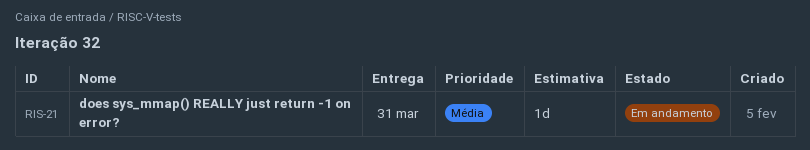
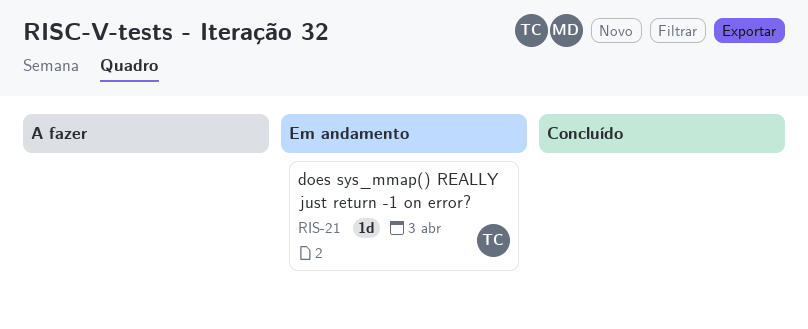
RIS-21, due: Mar 31 -> Apr 3

